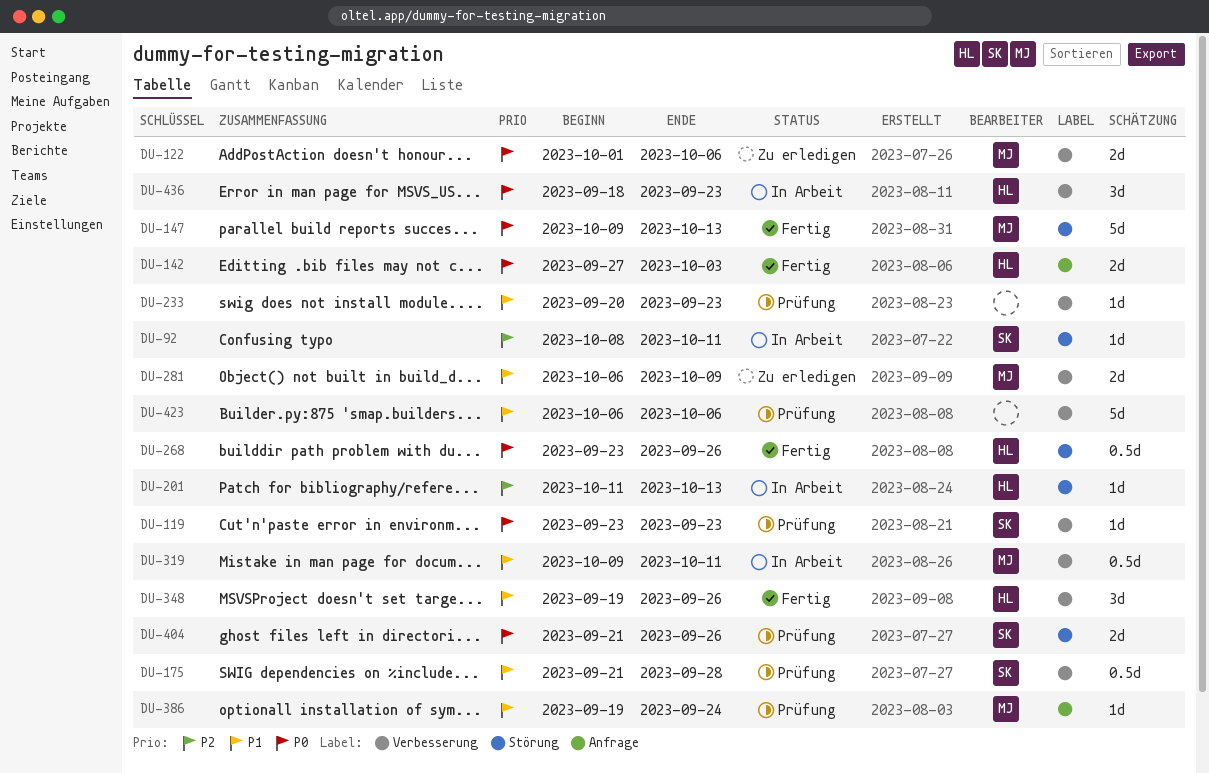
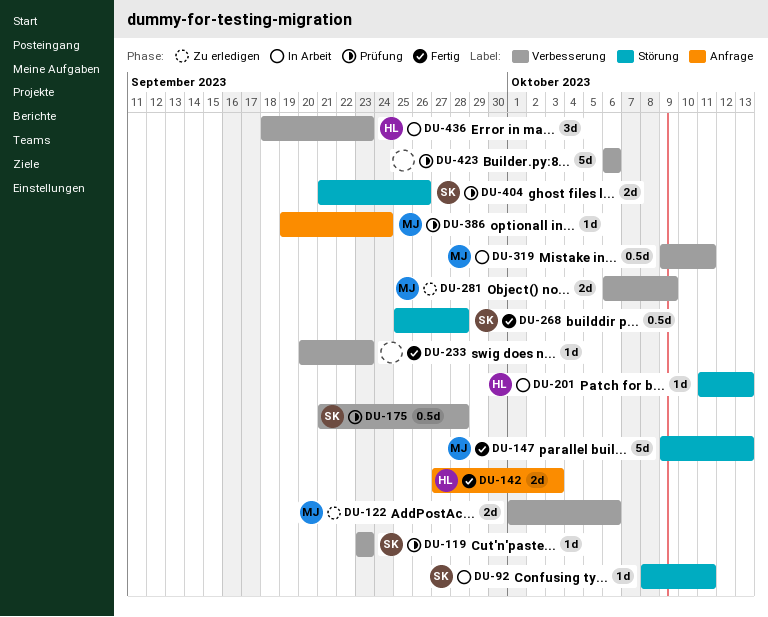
DU-233, status: Prüfung -> Fertig
DU-268, owner: HL -> SK
DU-268, start: Sep 23 -> Sep 25
DU-268, due: Sep 26 -> Sep 28
DU-348: present -> none

